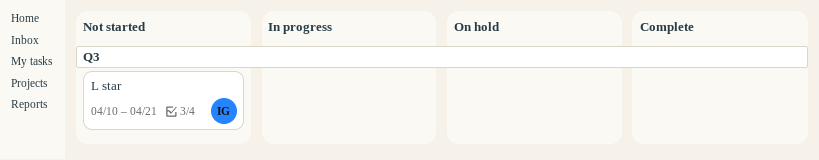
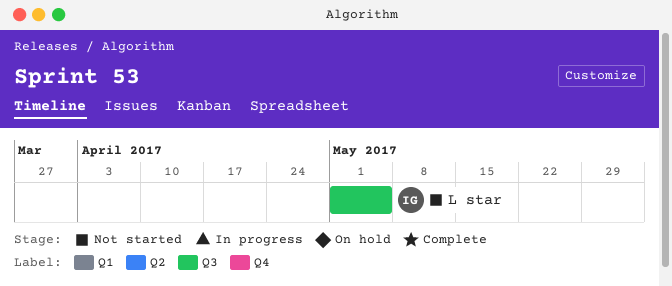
L star, start: Apr 10 -> May 1
L star, due: Apr 21 -> May 5

